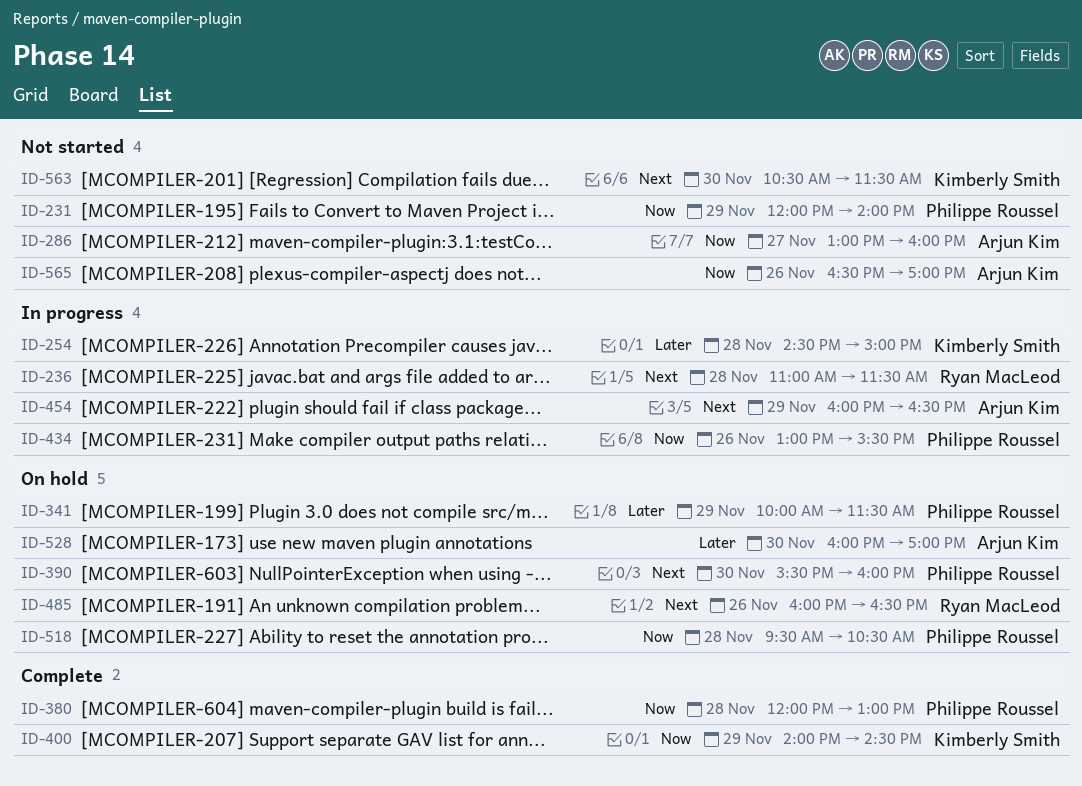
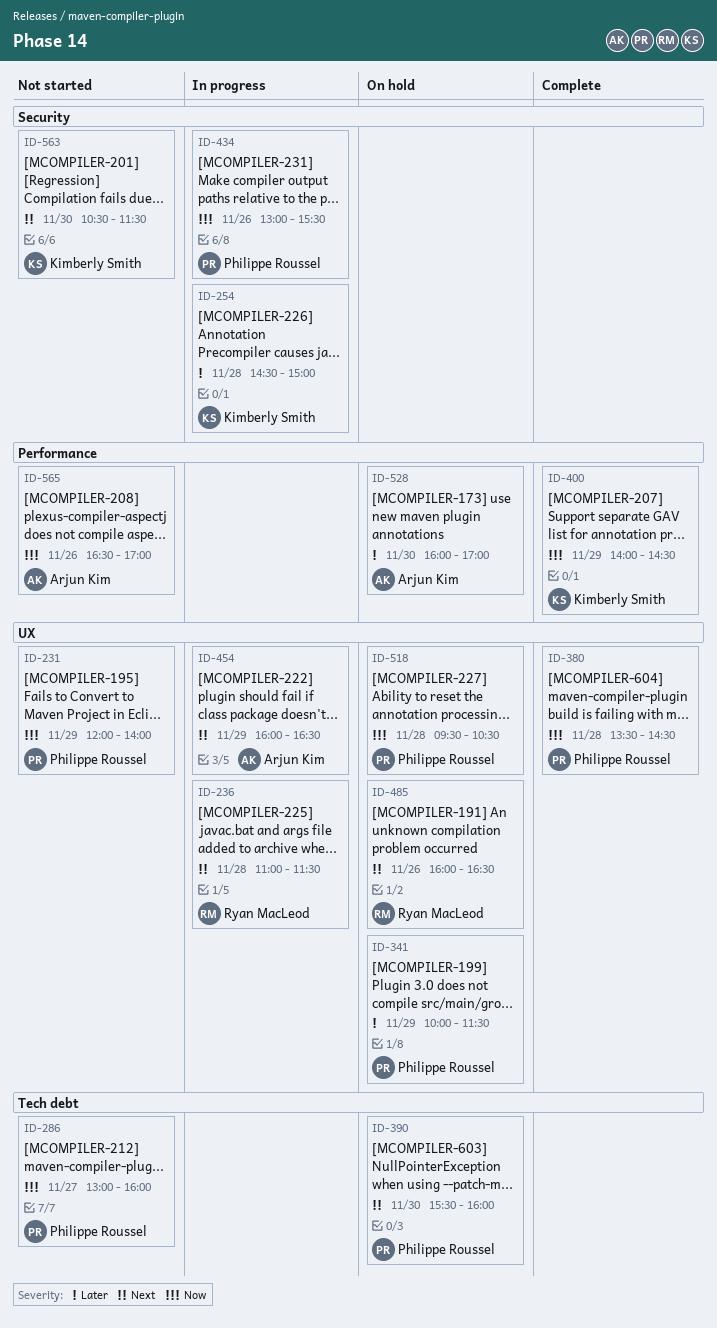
ID-286, owner: Arjun Kim -> Philippe Roussel
ID-380, begins: 12:00 -> 13:30
ID-380, ends: 13:00 -> 14:30

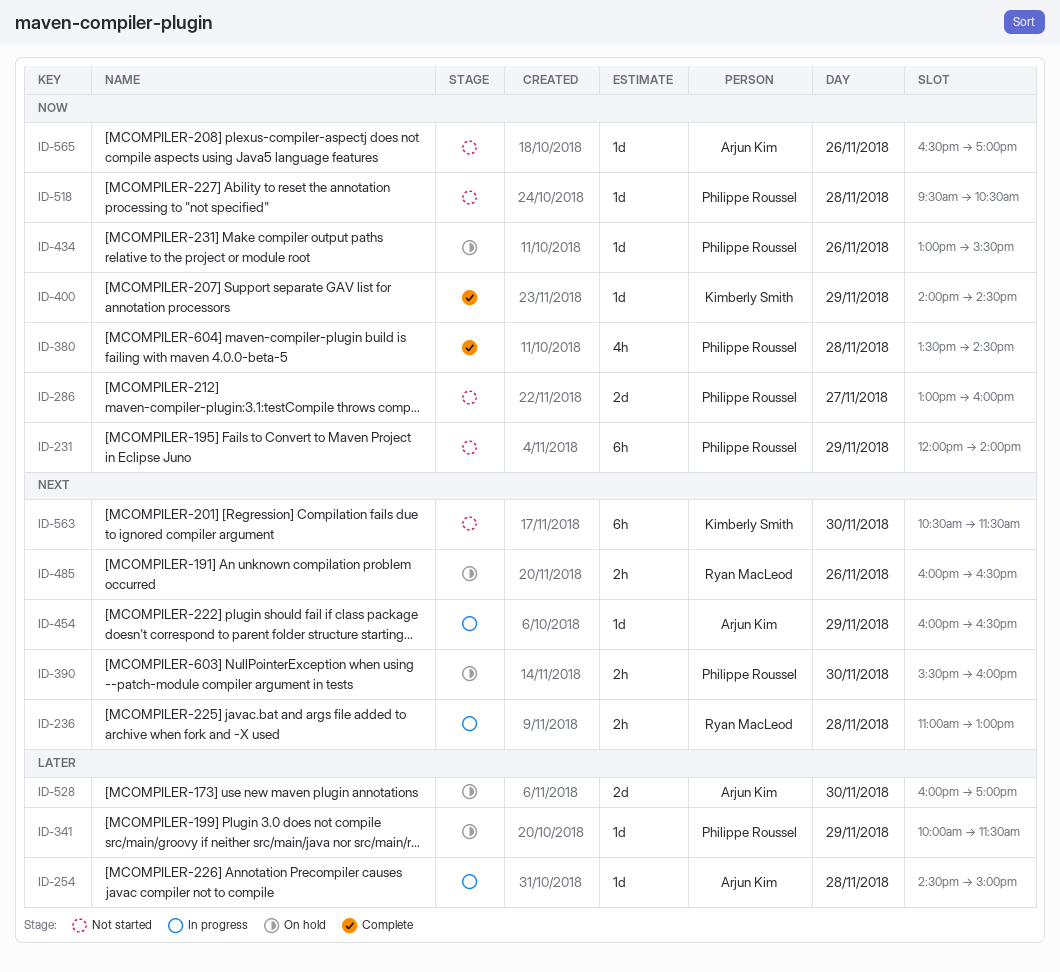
ID-236, ends: 11:30 -> 13:00
ID-254, owner: Kimberly Smith -> Arjun Kim
ID-434, status: In progress -> On hold
ID-518, status: On hold -> Not started

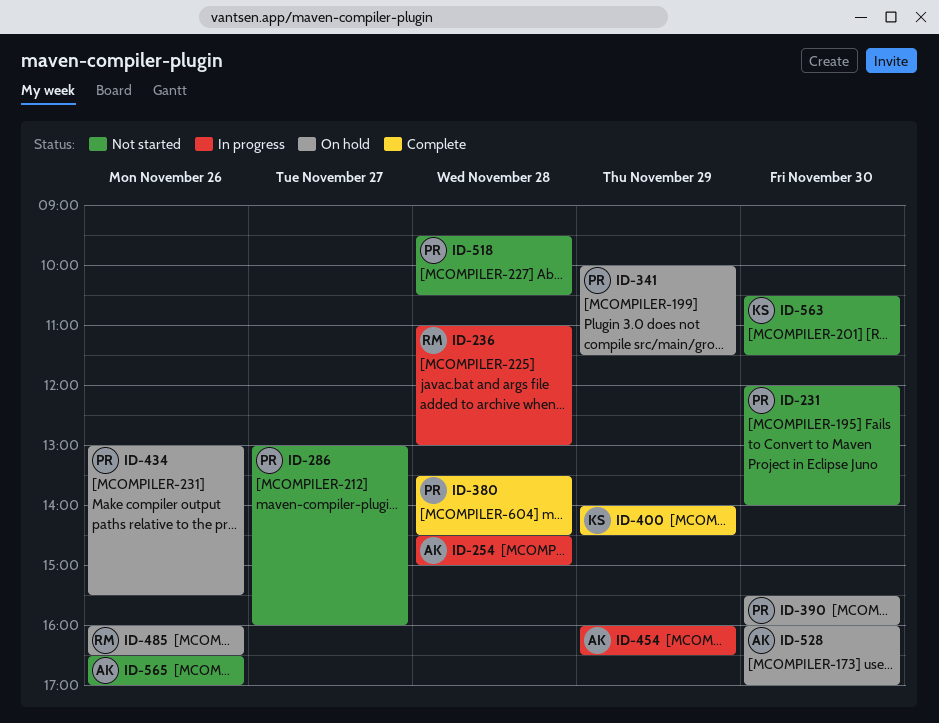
ID-231, day: Nov 29 -> Nov 30

